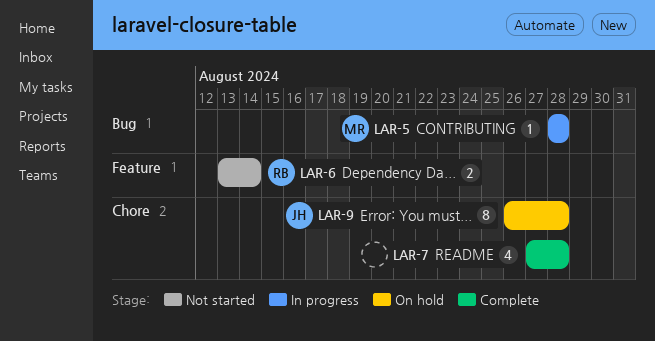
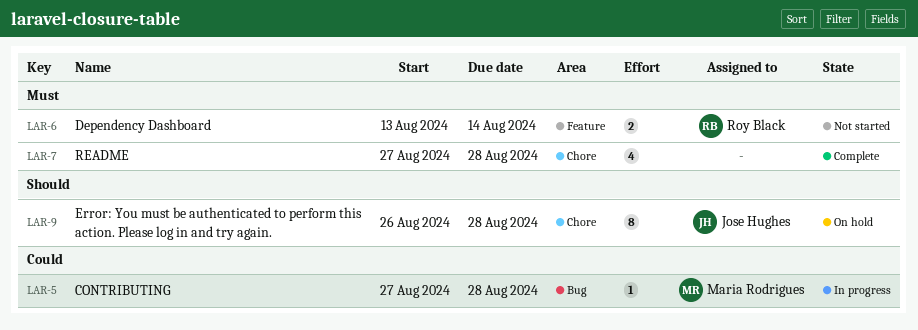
LAR-5, start: Aug 28 -> Aug 27

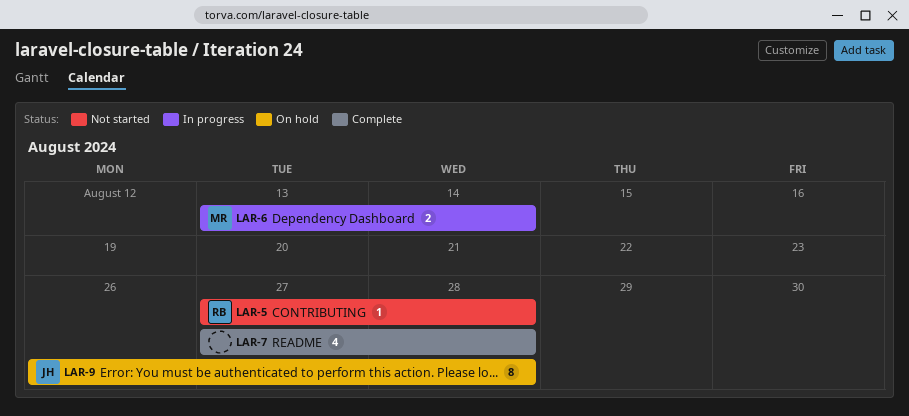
LAR-5, status: In progress -> Not started
LAR-5, owner: Maria Rodrigues -> Roy Black
LAR-6, status: Not started -> In progress
LAR-6, owner: Roy Black -> Maria Rodrigues

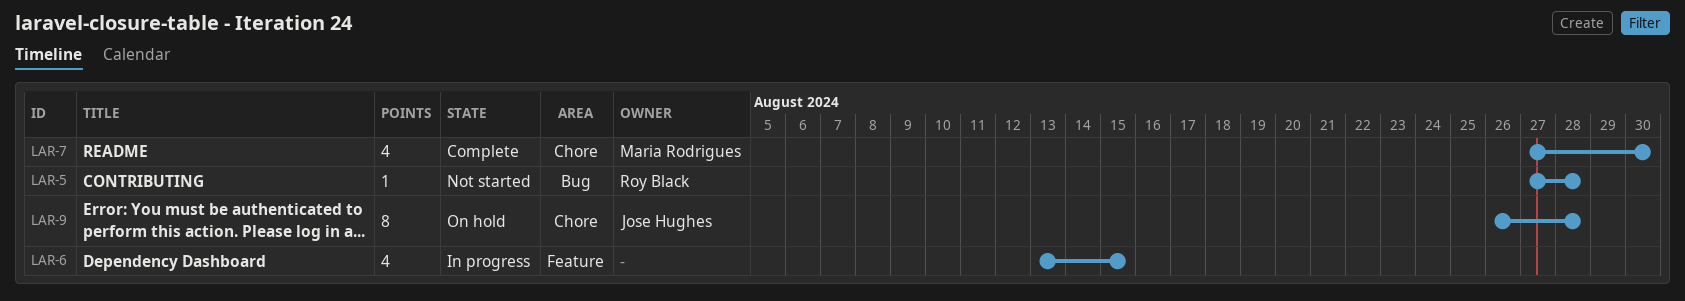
LAR-6, owner: Maria Rodrigues -> none
LAR-6, estimate: 2 -> 4
LAR-6, due: Aug 14 -> Aug 15
LAR-7, owner: none -> Maria Rodrigues
LAR-7, due: Aug 28 -> Aug 30

